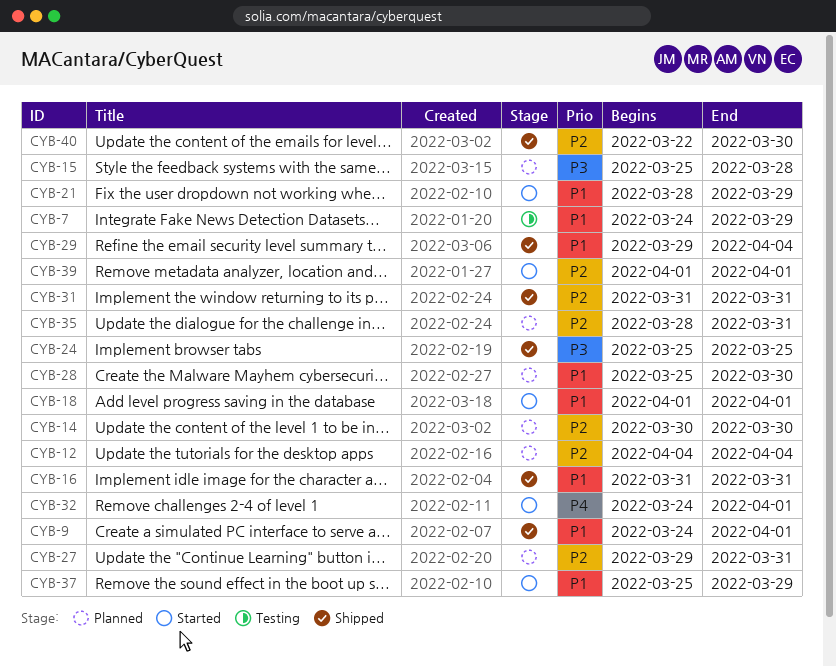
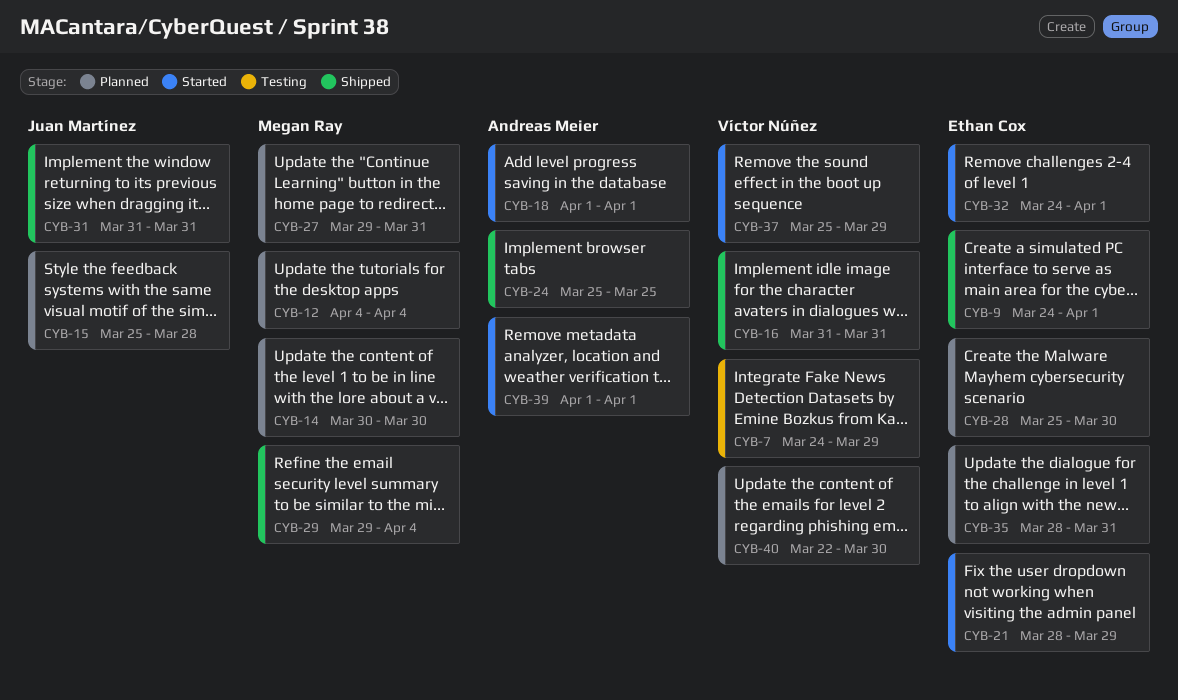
CYB-40, status: Shipped -> Planned

